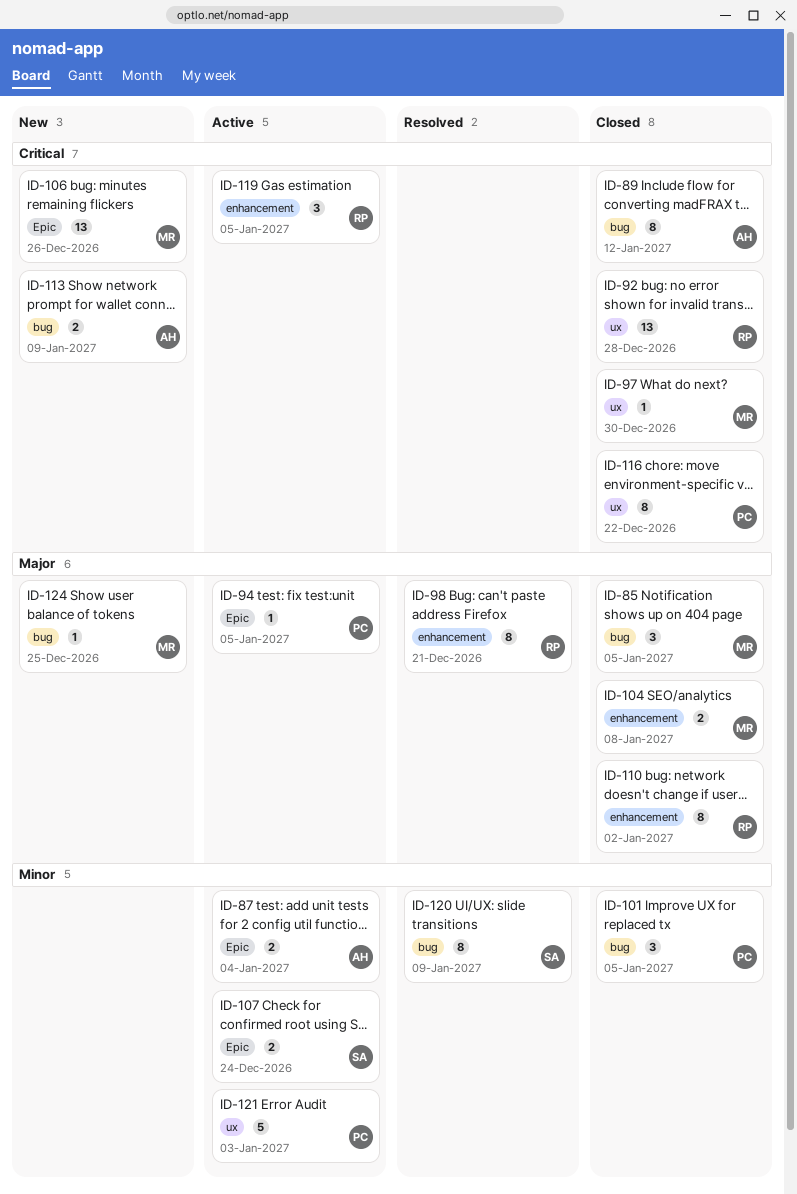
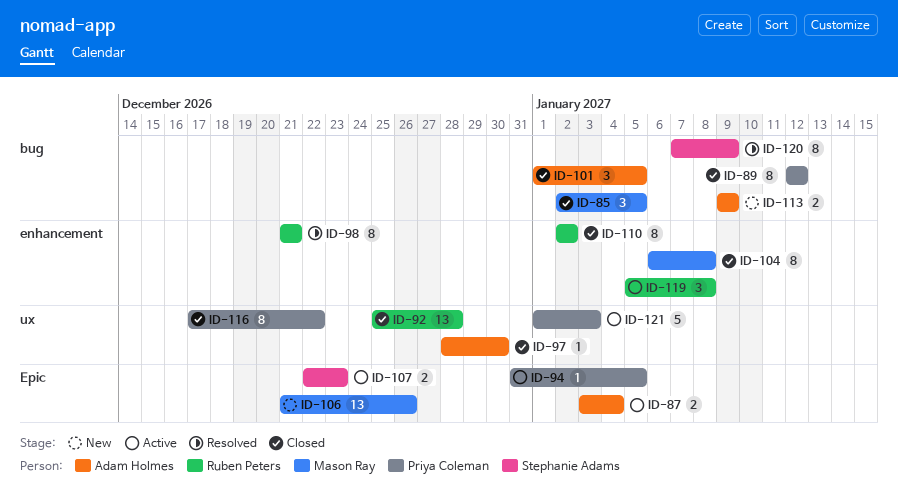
ID-89, owner: Adam Holmes -> Priya Coleman
ID-97, owner: Mason Ray -> Adam Holmes
ID-101, owner: Priya Coleman -> Adam Holmes
ID-104, estimate: 2 -> 8
ID-107, due: Dec 24 -> Dec 23
ID-119, due: Jan 5 -> Jan 8
ID-124: present -> none

